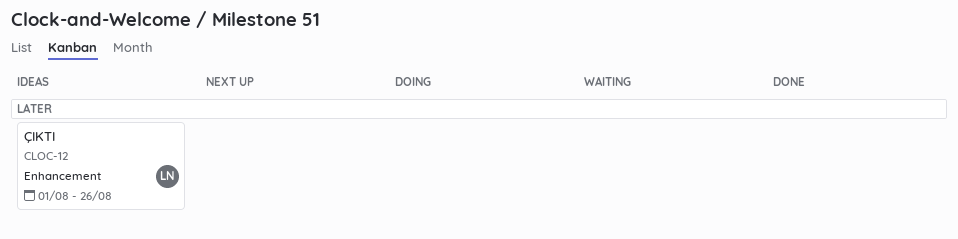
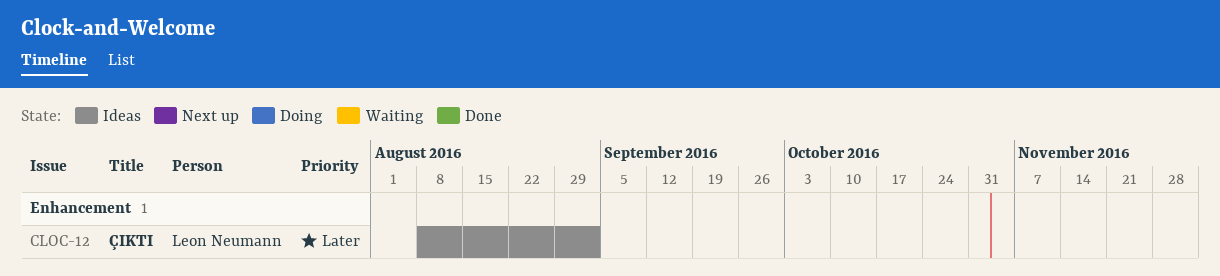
CLOC-12, start: Aug 1 -> Aug 8
CLOC-12, due: Aug 26 -> Sep 2

